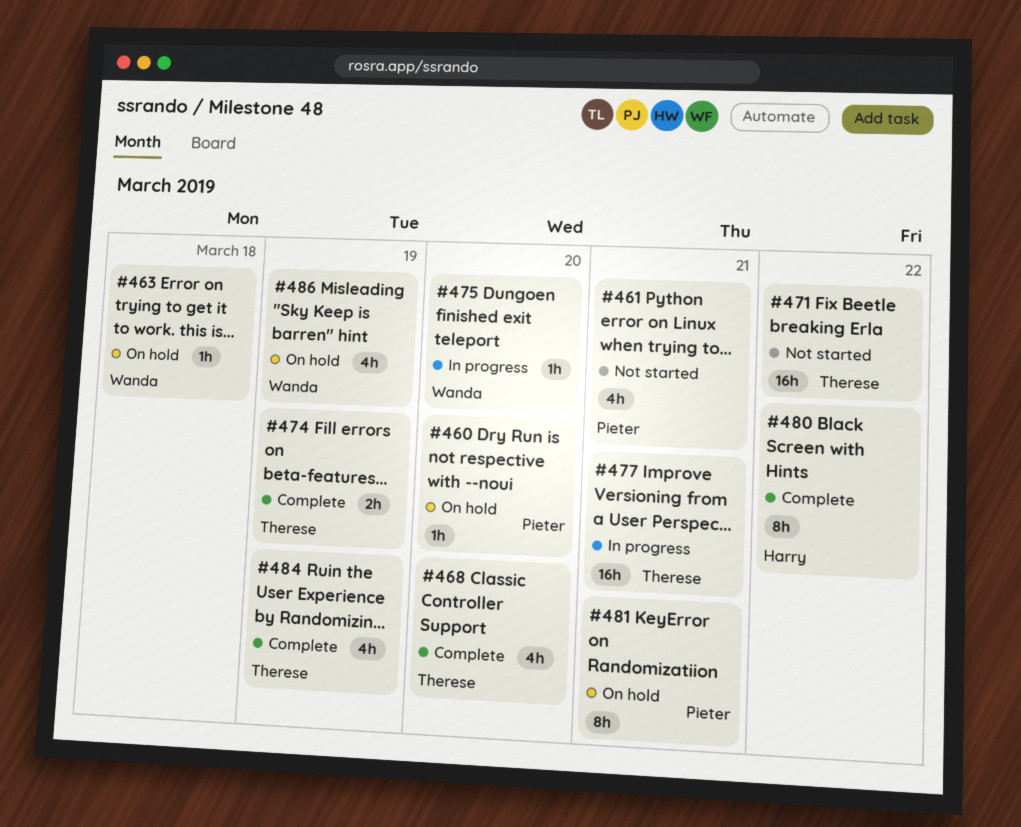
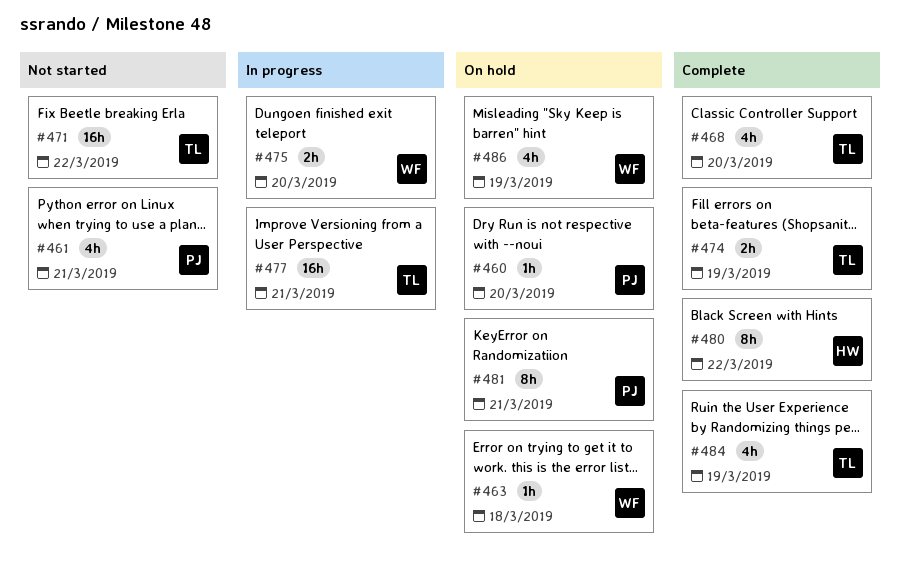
#475, estimate: 1h -> 2h

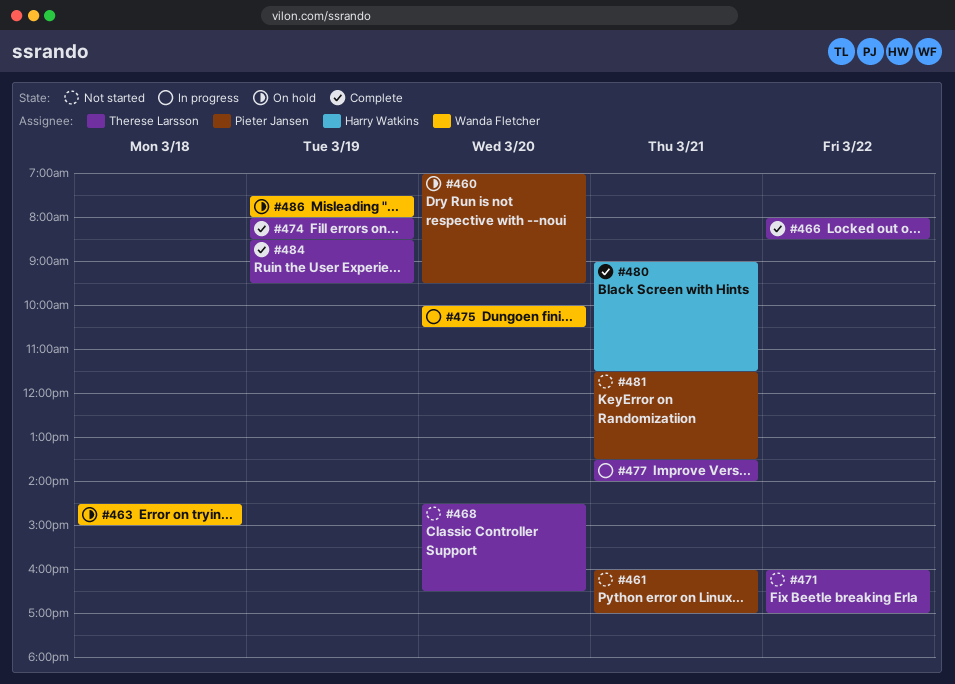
#466: none -> present
#468, status: Complete -> Not started
#480, day: Mar 22 -> Mar 21
#481, status: On hold -> Not started

